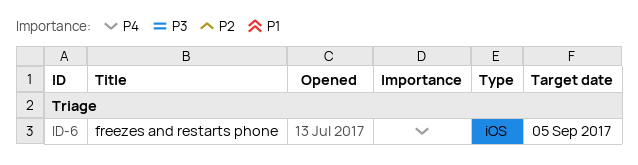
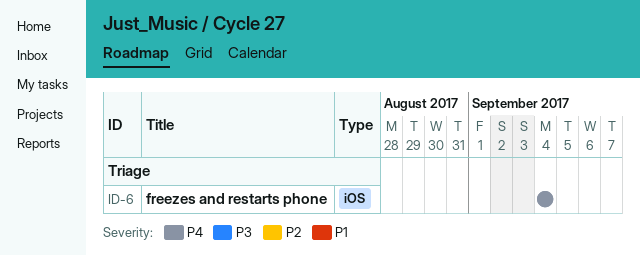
ID-6, due: Sep 5 -> Sep 4

